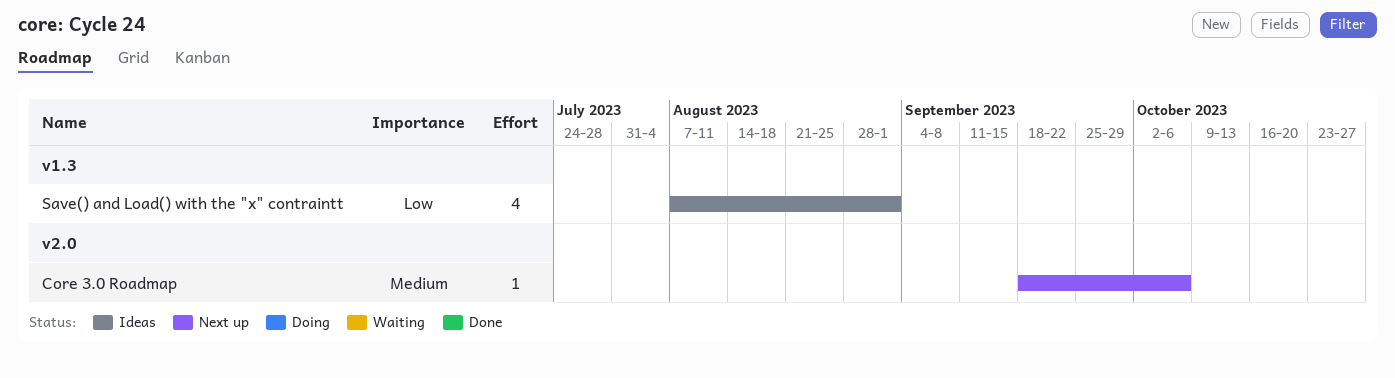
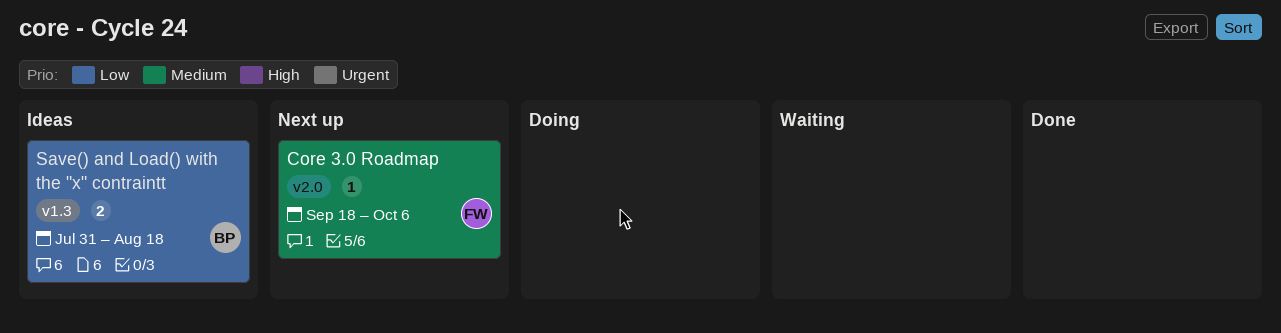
Save() and Load() with the "x" contraintt, estimate: 4 -> 2
Save() and Load() with the "x" contraintt, start: Aug 7 -> Jul 31
Save() and Load() with the "x" contraintt, due: Sep 1 -> Aug 18

